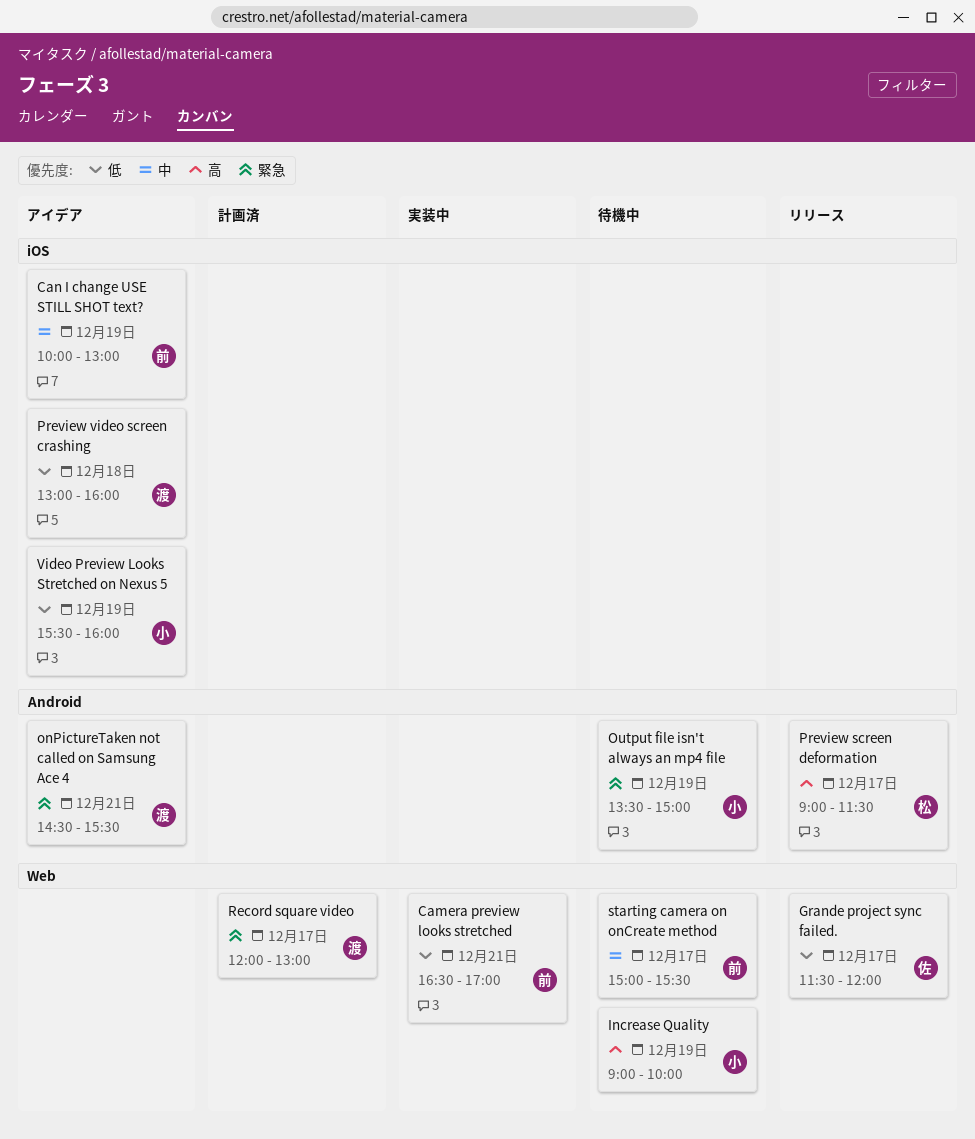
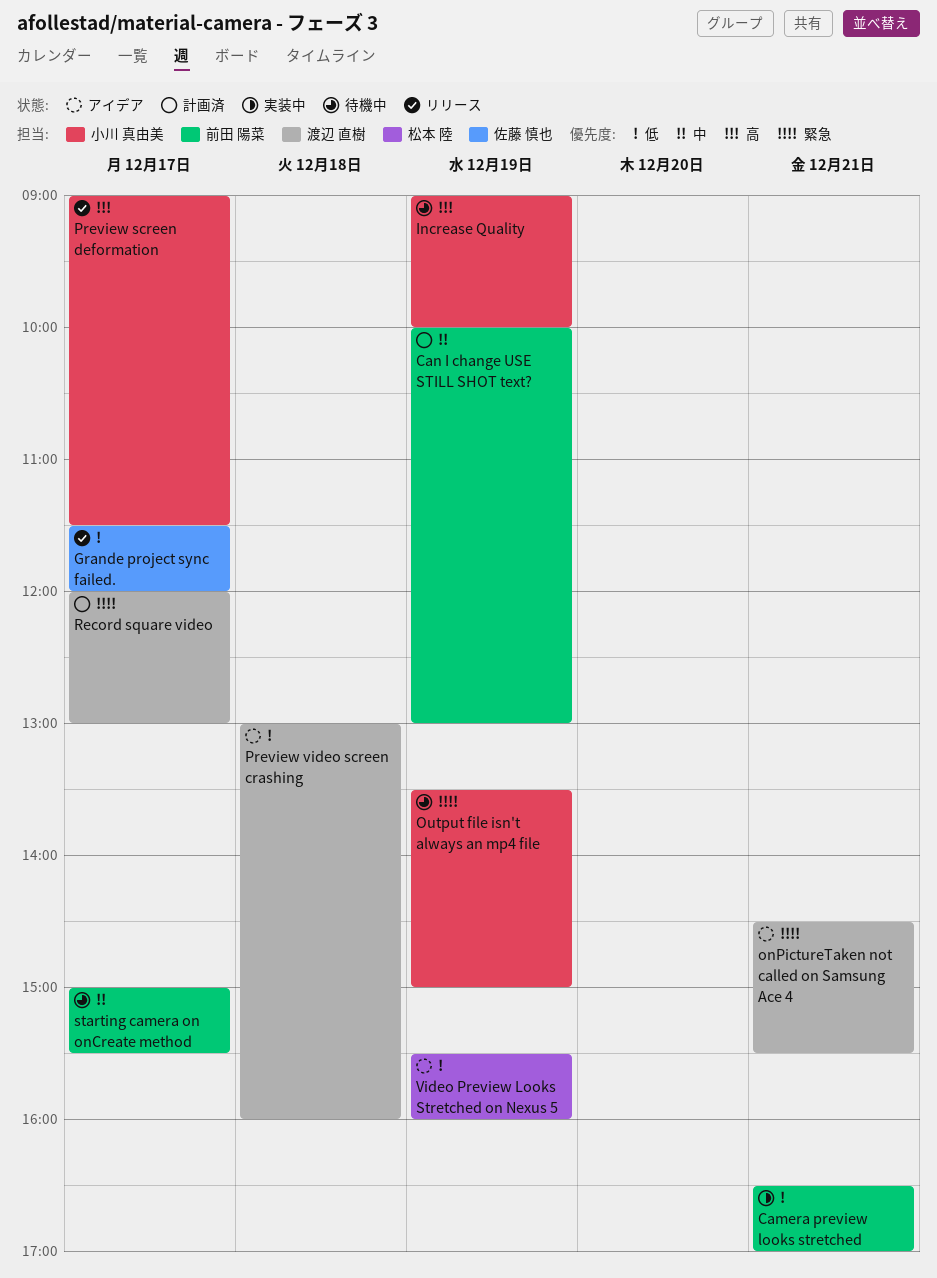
Can I change USE STILL SHOT text?, status: アイデア -> 計画済
Preview screen deformation, owner: 松本 陸 -> 小川 真由美
Video Preview Looks Stretched on Nexus 5, owner: 小川 真由美 -> 松本 陸

